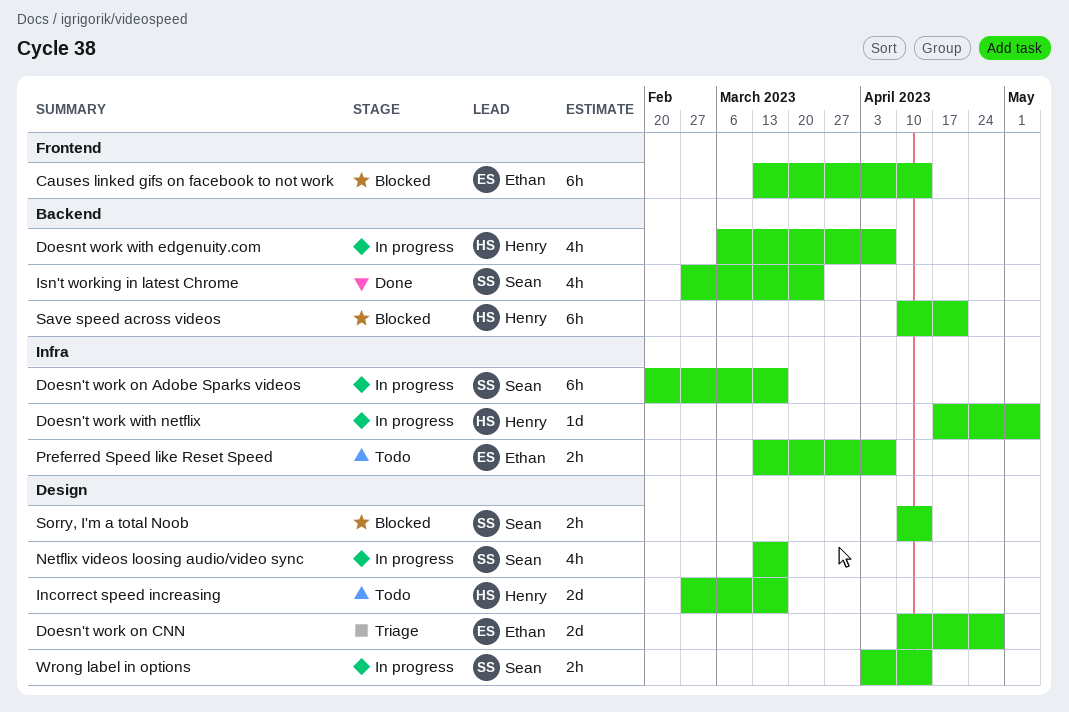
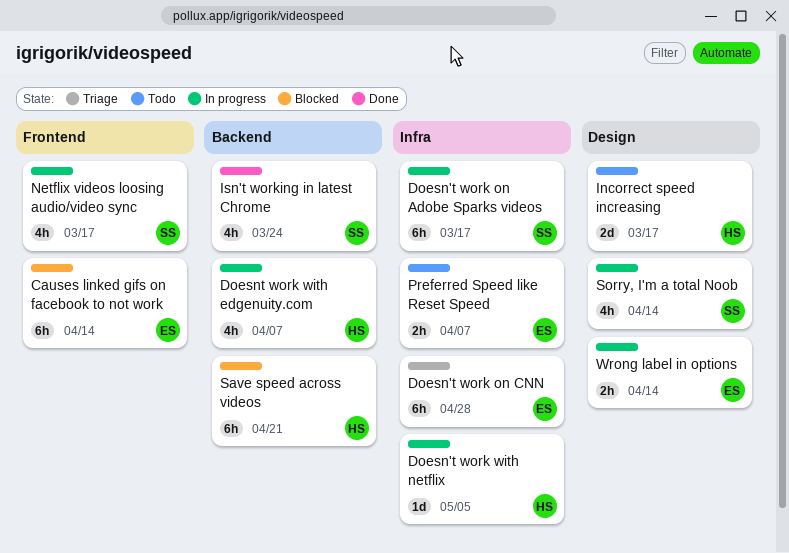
Doesn't work on CNN, label: Design -> Infra
Doesn't work on CNN, estimate: 2d -> 6h
Netflix videos loosing audio/video sync, label: Design -> Frontend
Sorry, I'm a total Noob, status: Blocked -> In progress
Sorry, I'm a total Noob, estimate: 2h -> 4h
Wrong label in options, owner: Sean -> Ethan

